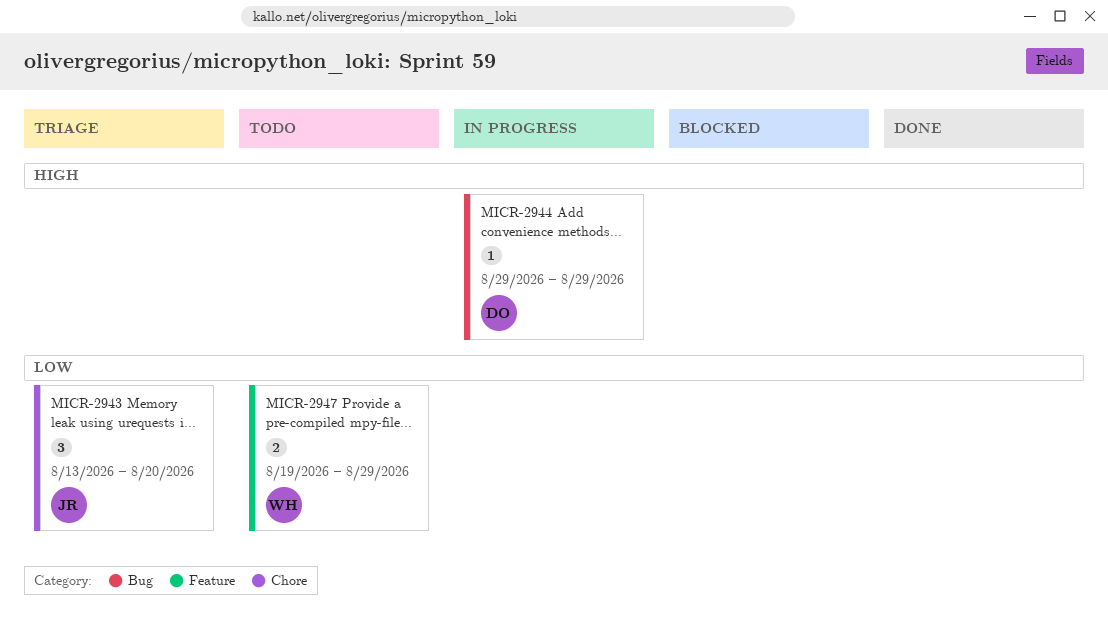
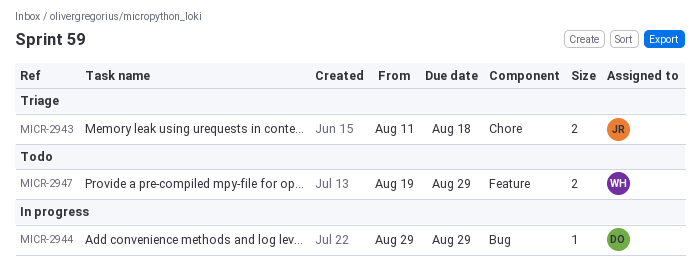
MICR-2943, estimate: 3 -> 2
MICR-2943, start: Aug 13 -> Aug 11
MICR-2943, due: Aug 20 -> Aug 18

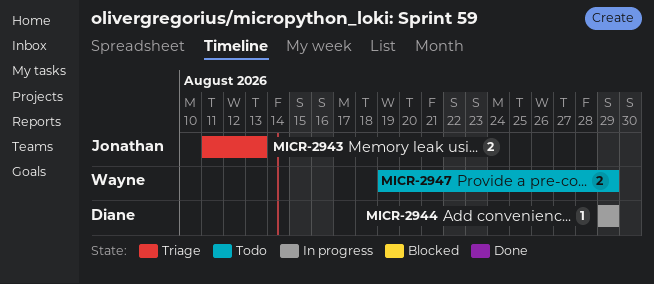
MICR-2943, due: Aug 18 -> Aug 13

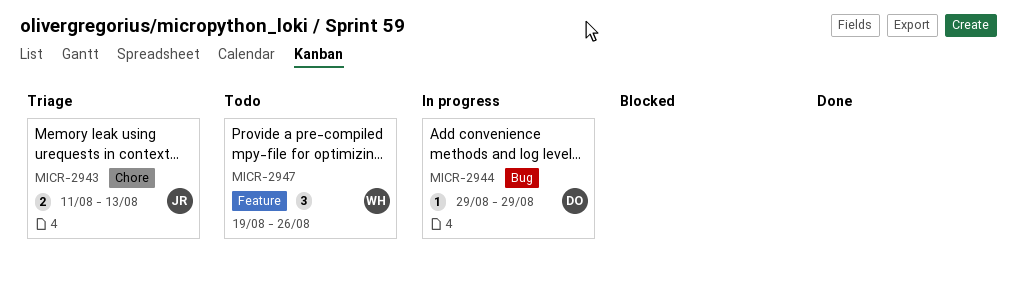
MICR-2947, estimate: 2 -> 3
MICR-2947, due: Aug 29 -> Aug 26

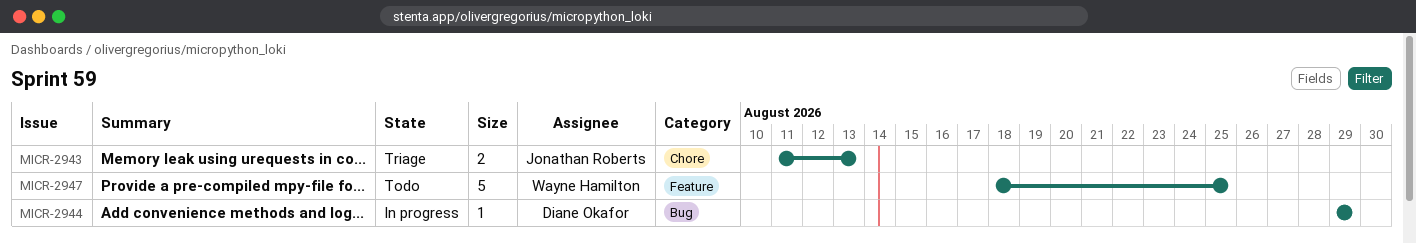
MICR-2947, estimate: 3 -> 5
MICR-2947, start: Aug 19 -> Aug 18
MICR-2947, due: Aug 26 -> Aug 25

